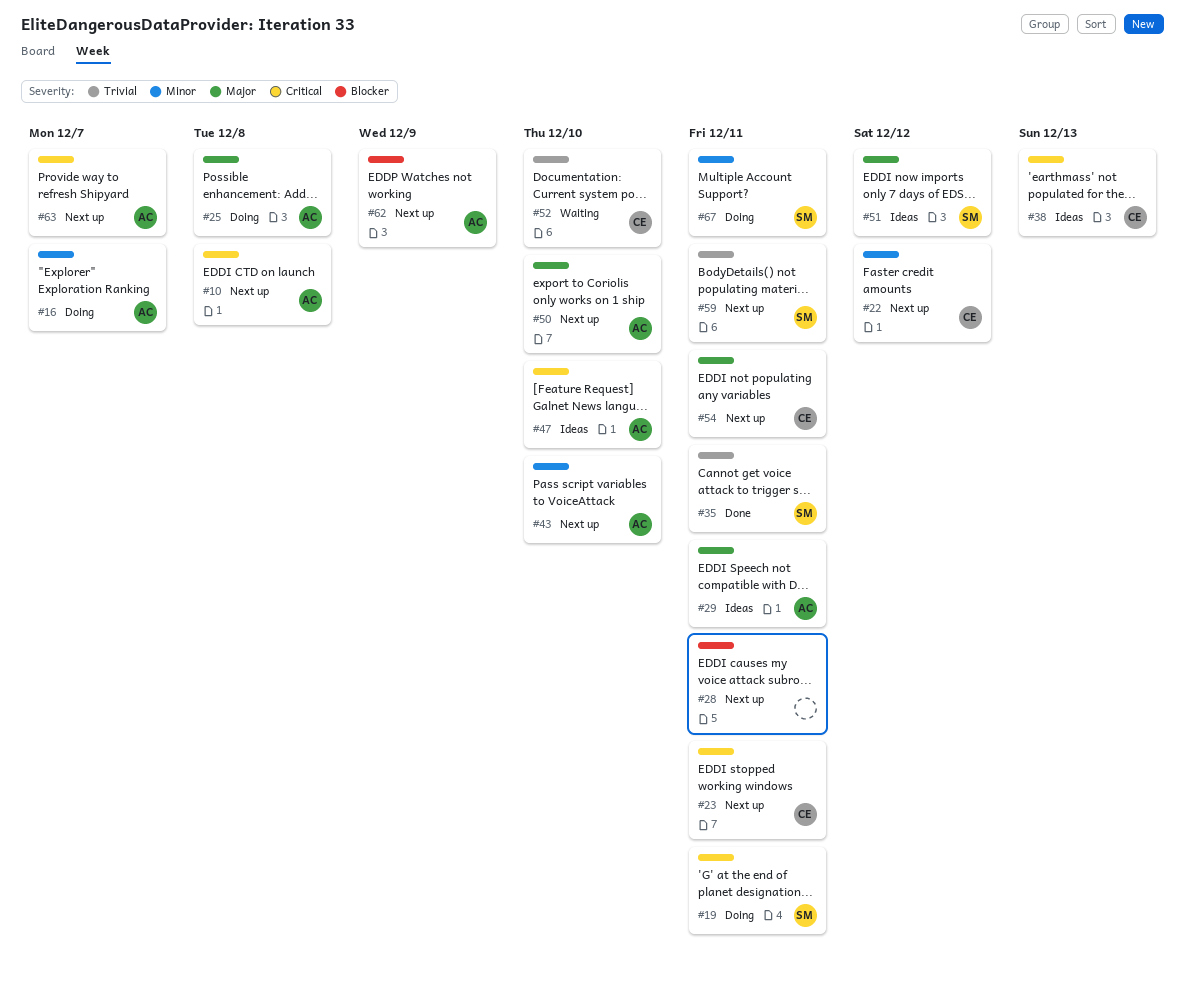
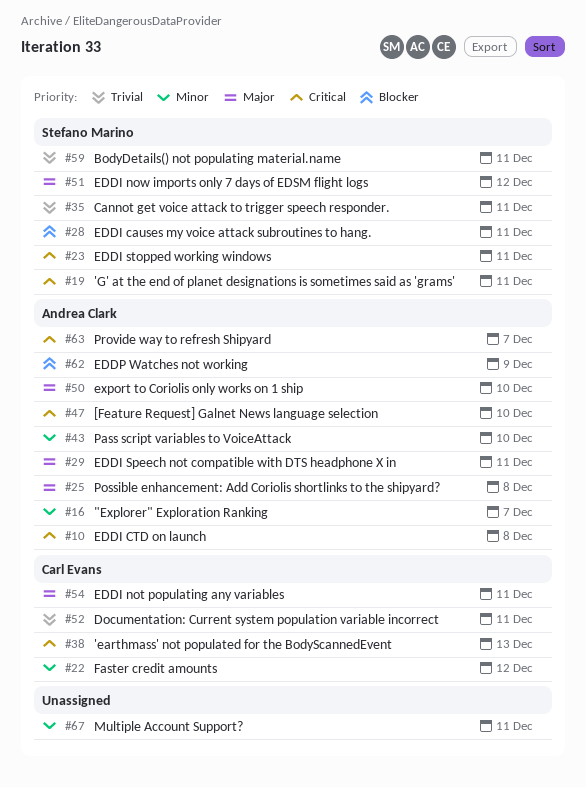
#23, owner: Carl Evans -> Stefano Marino
#28, owner: none -> Stefano Marino
#52, due: Dec 10 -> Dec 11
#67, owner: Stefano Marino -> none

